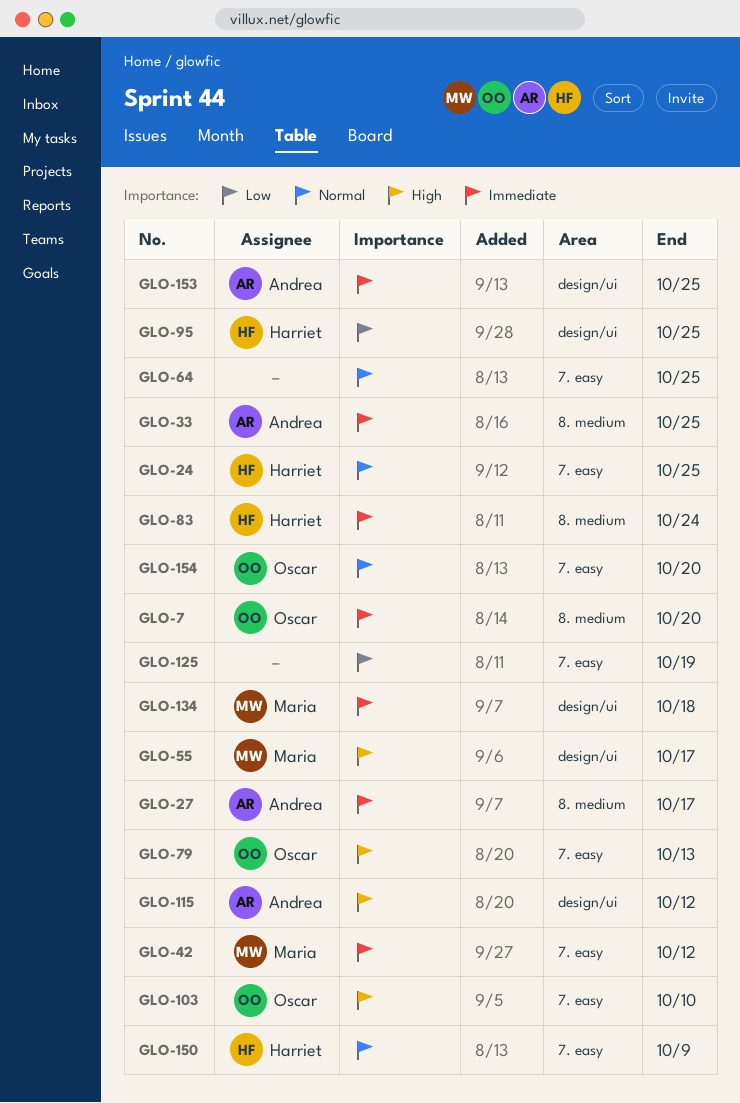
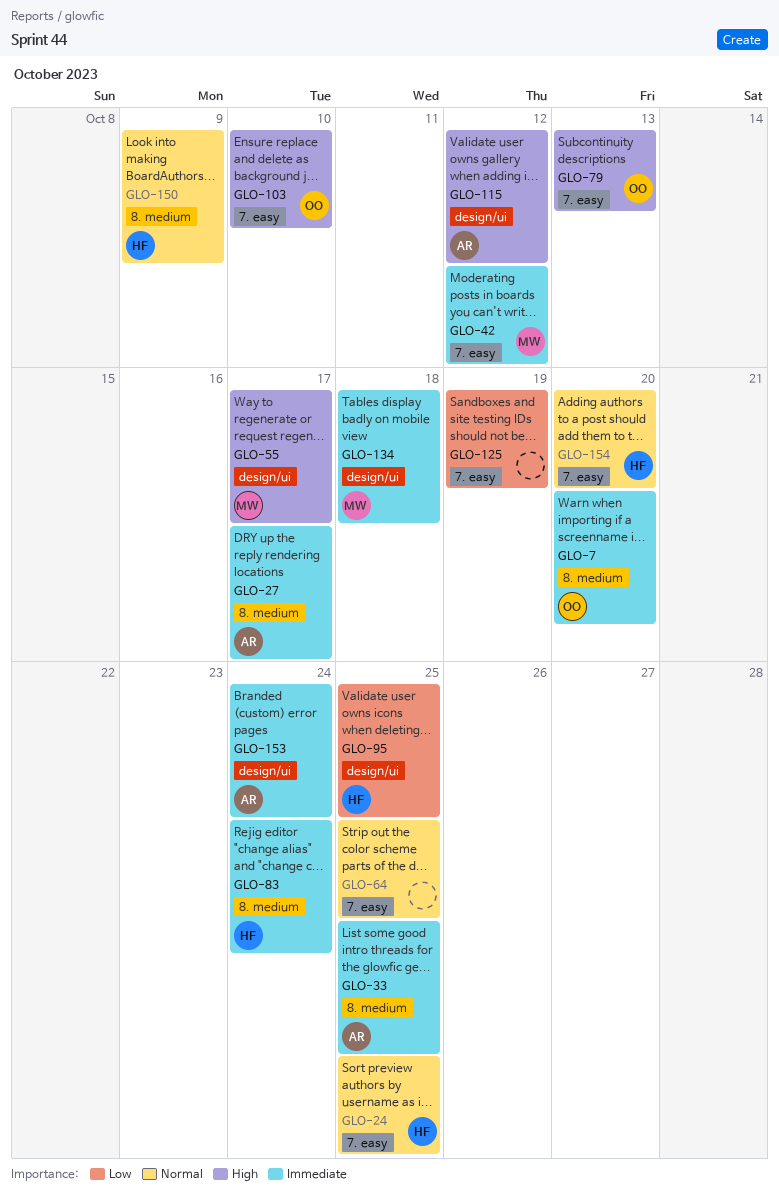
GLO-150, label: 7. easy -> 8. medium
GLO-153, due: Oct 25 -> Oct 24
GLO-154, owner: Oscar -> Harriet

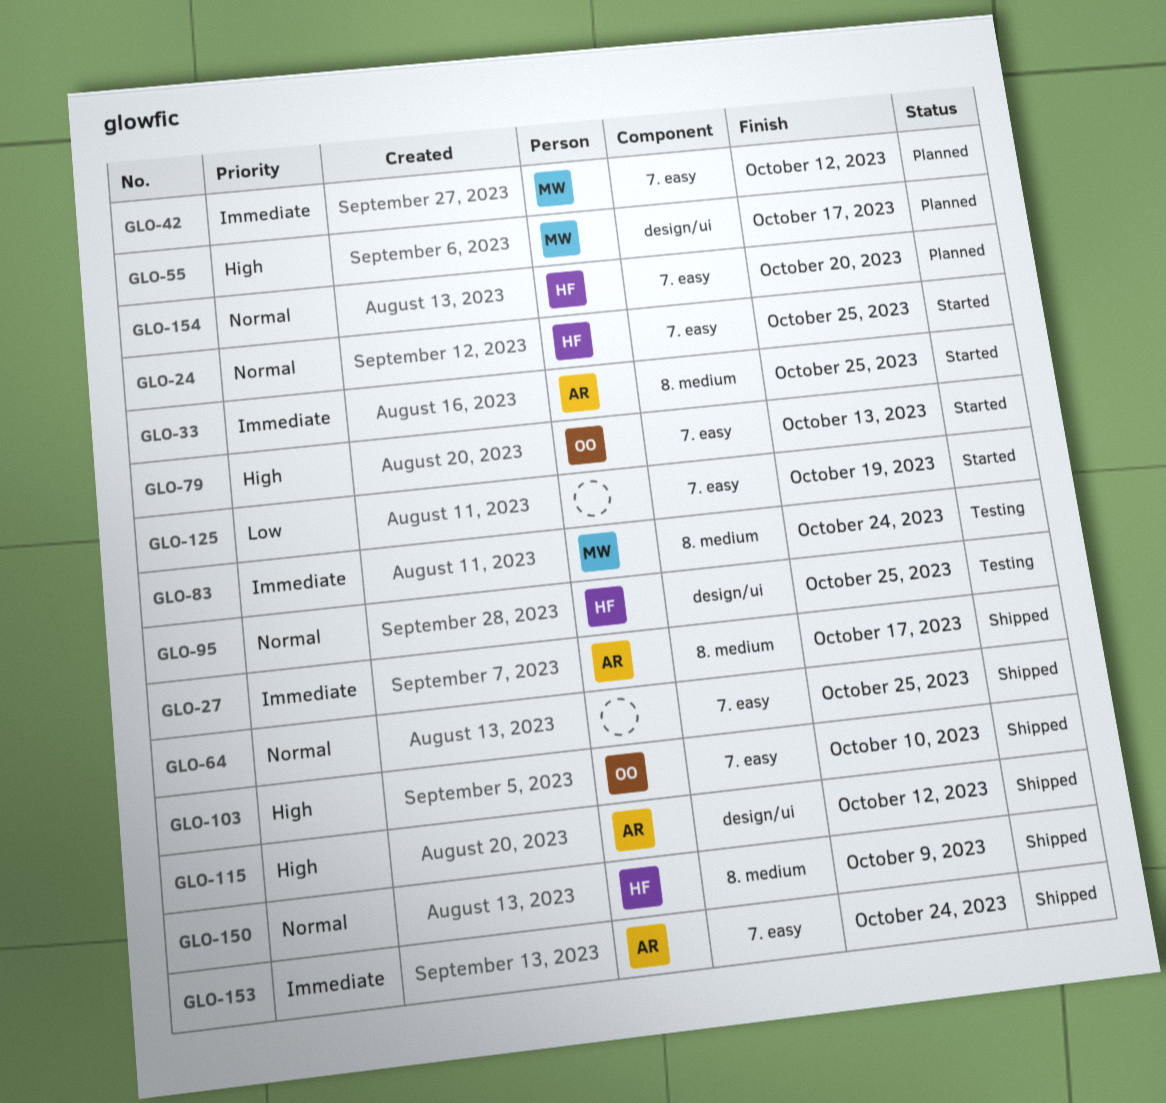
GLO-7: present -> none
GLO-83, owner: HF -> MW
GLO-95, priority: Low -> Normal
GLO-134: present -> none
GLO-153, label: design/ui -> 7. easy

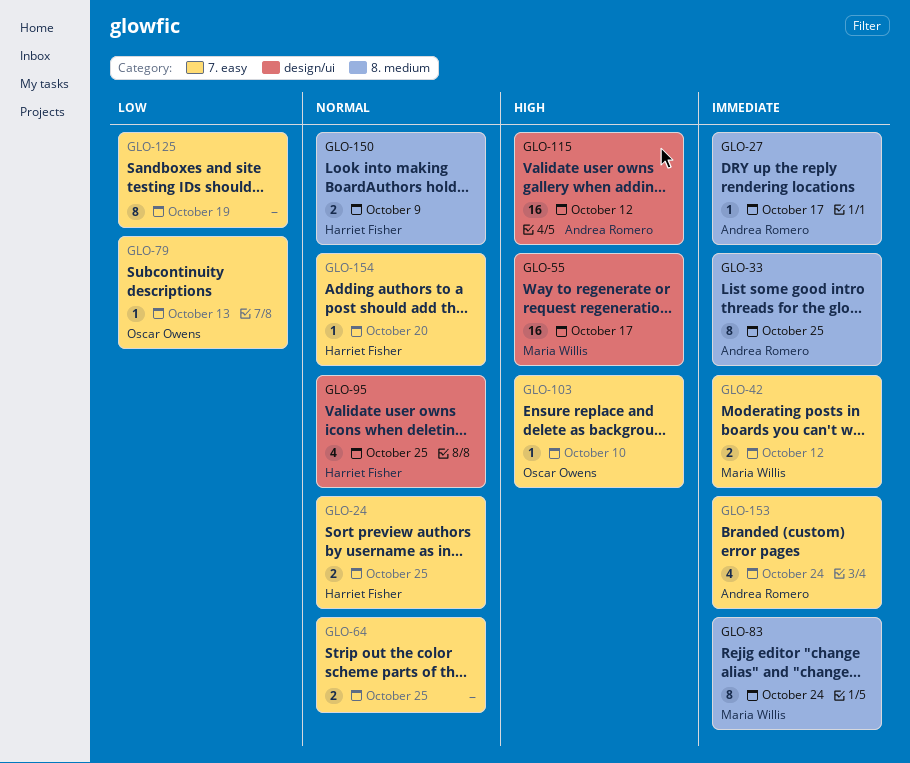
GLO-79, priority: High -> Low

